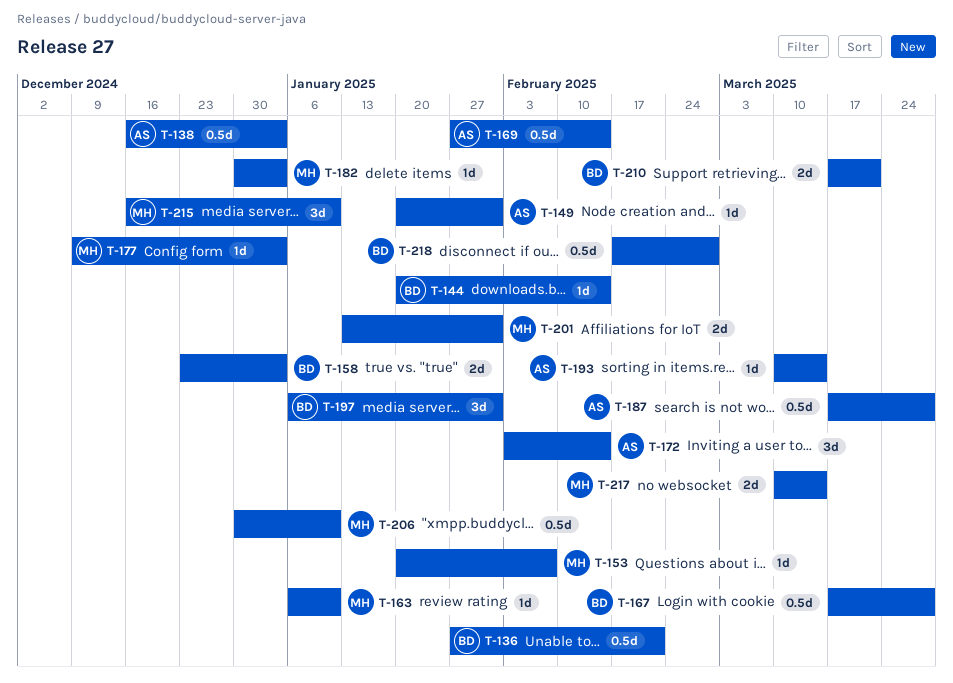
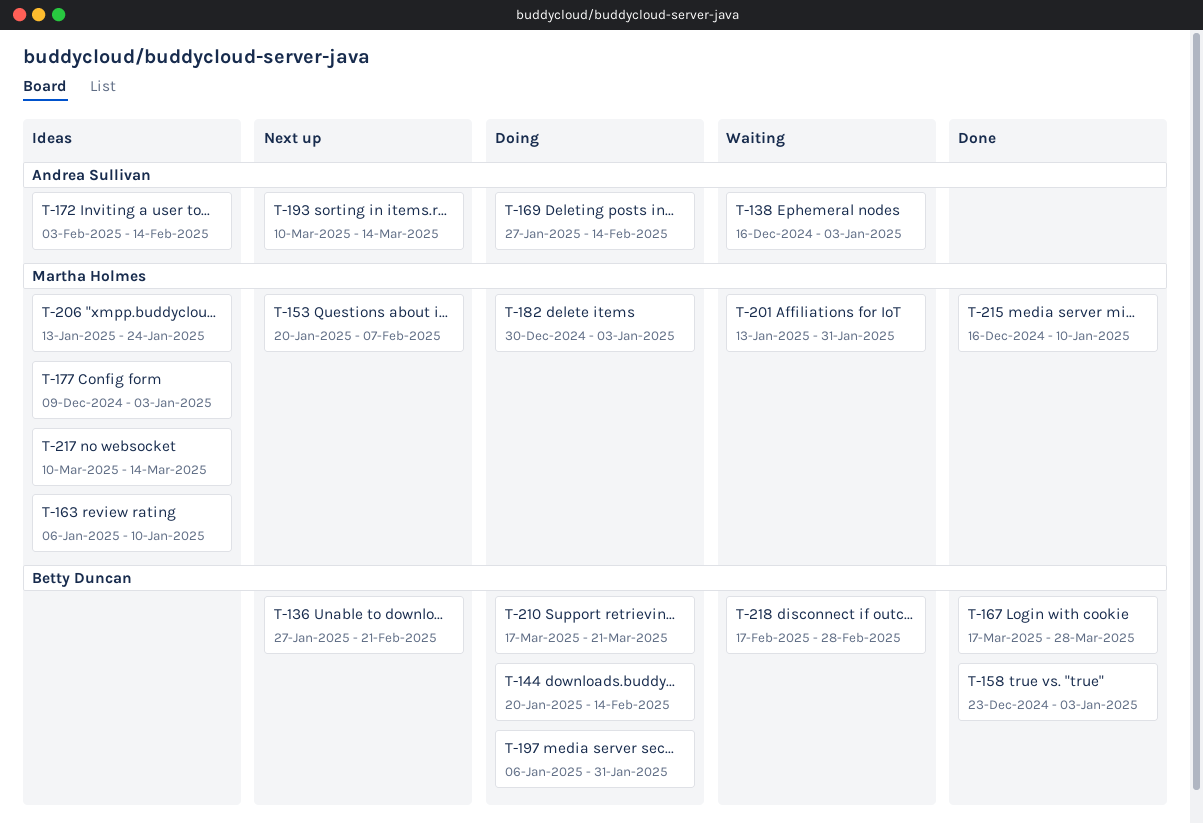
T-149: present -> none
T-187: present -> none
T-206, start: Dec 30 -> Jan 13
T-206, due: Jan 10 -> Jan 24

